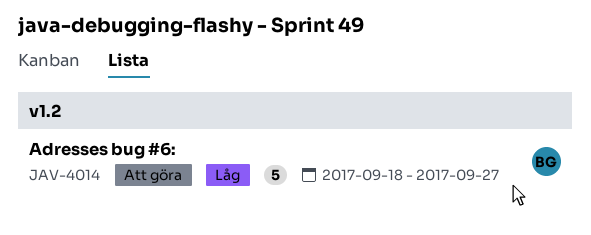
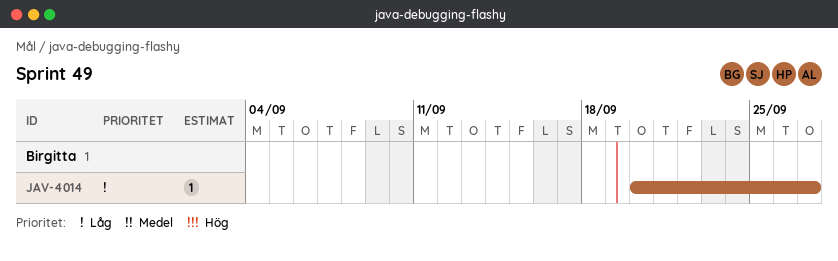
JAV-4014, estimate: 5 -> 1
JAV-4014, start: Sep 18 -> Sep 20

